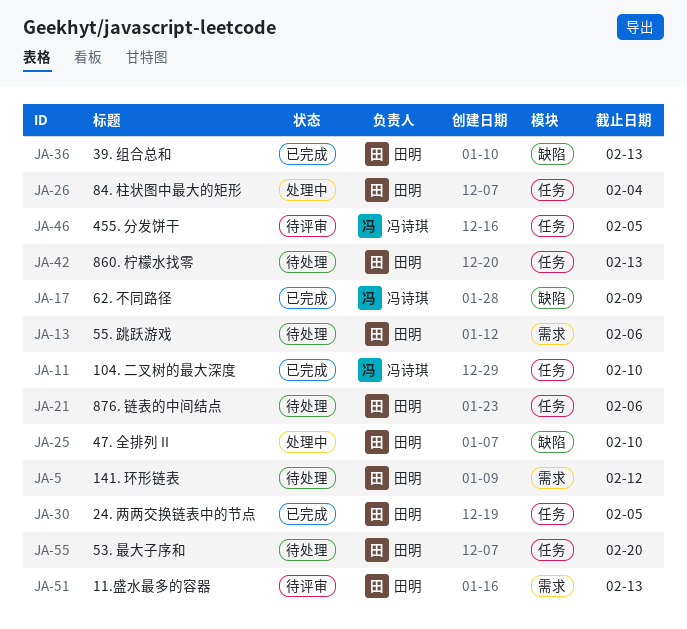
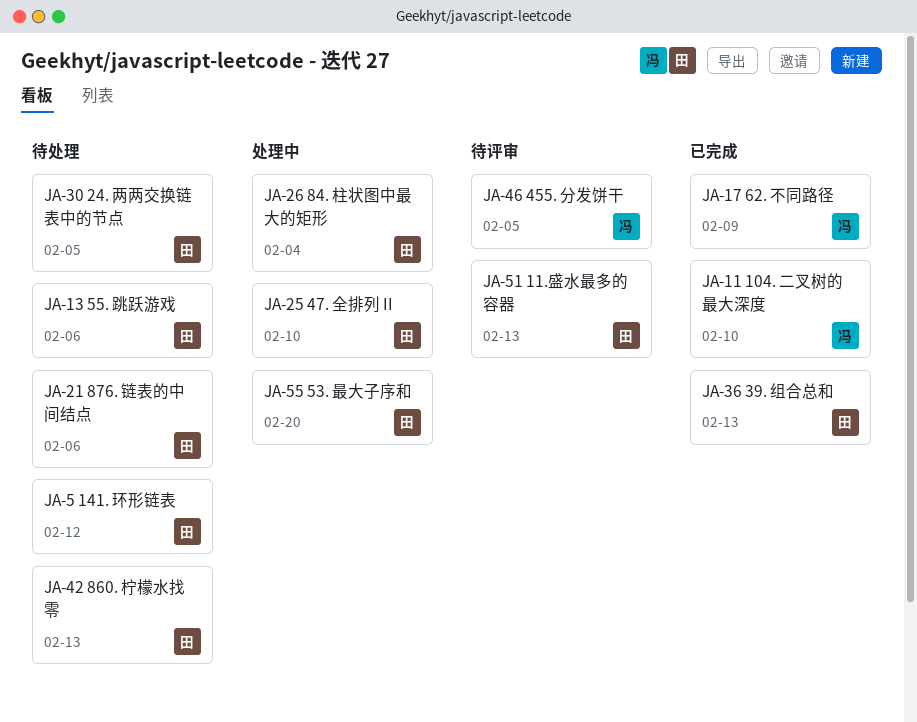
JA-30, status: 已完成 -> 待处理
JA-55, status: 待处理 -> 处理中

